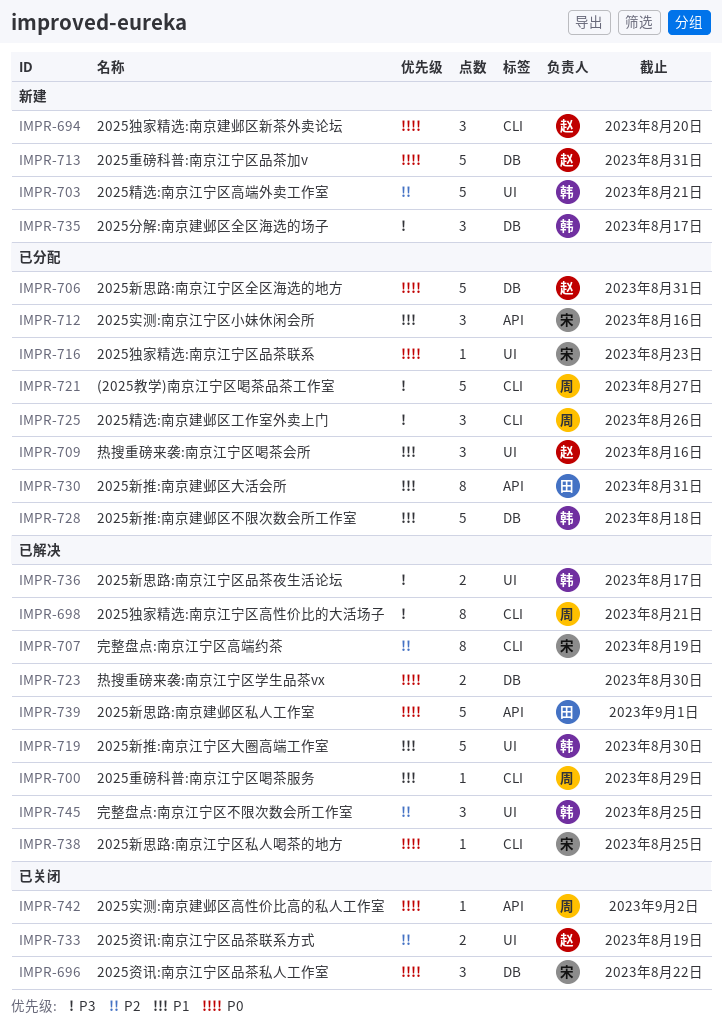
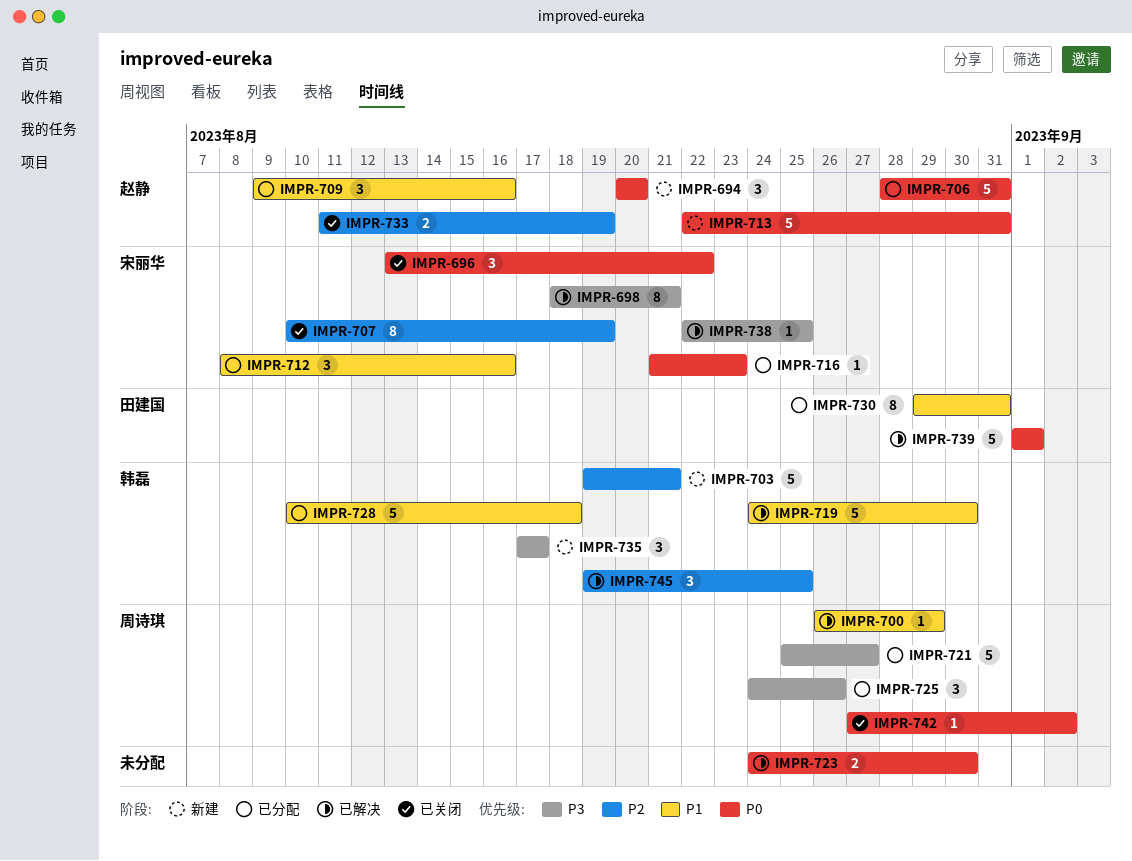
IMPR-698, owner: 周诗琪 -> 宋丽华
IMPR-707, status: 已解决 -> 已关闭
IMPR-736: present -> none
IMPR-738, priority: P0 -> P3

